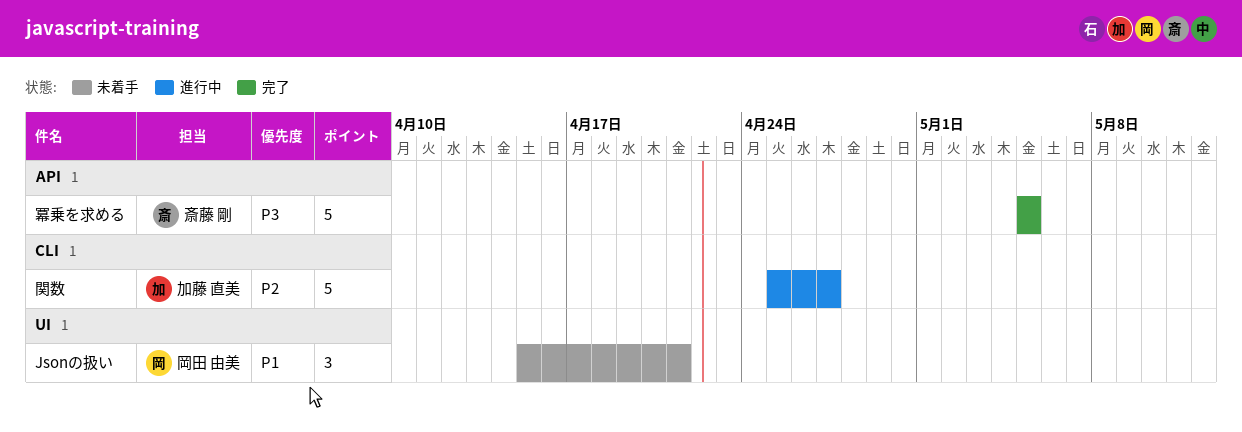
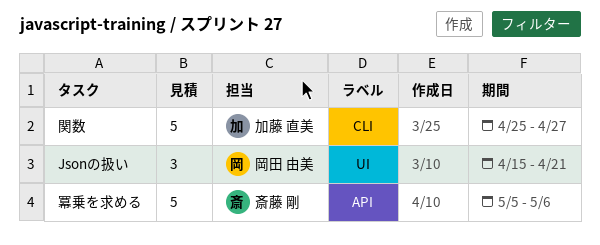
冪乗を求める, due: May 5 -> May 6

